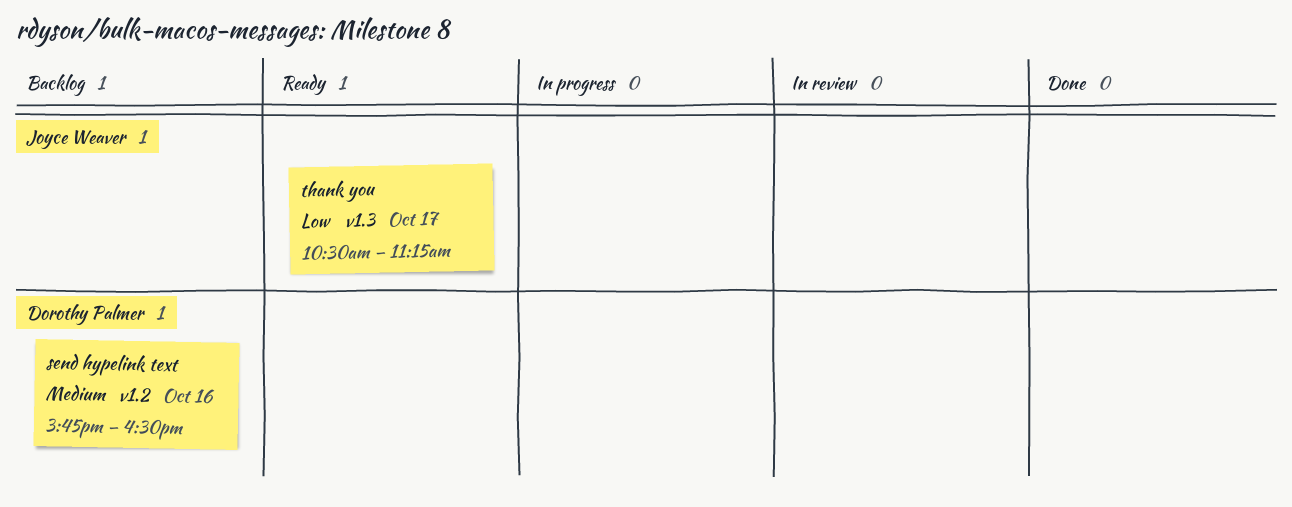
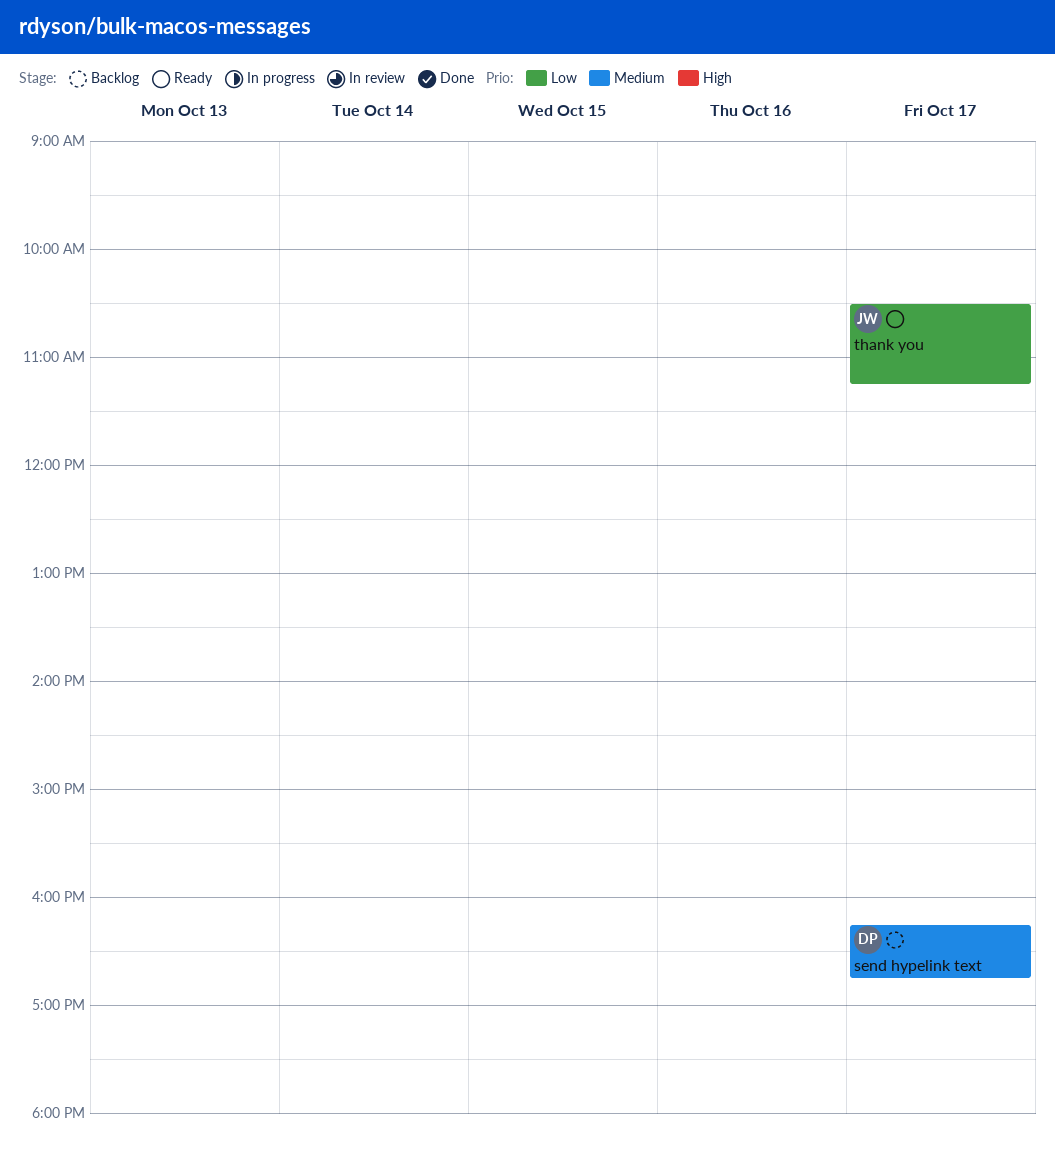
send hypelink text, day: Oct 16 -> Oct 17
send hypelink text, begins: 15:45 -> 16:15
send hypelink text, ends: 16:30 -> 16:45

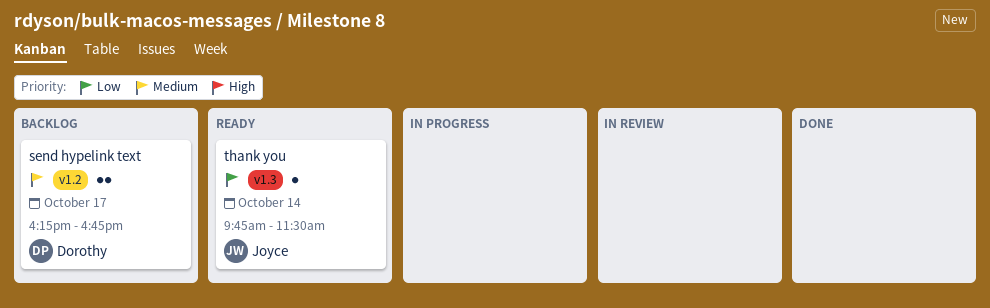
thank you, day: Oct 17 -> Oct 14
thank you, begins: 10:30 -> 09:45
thank you, ends: 11:15 -> 11:30

